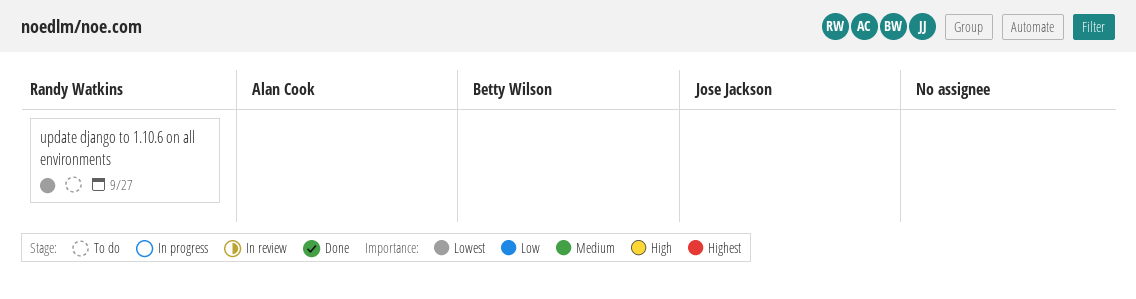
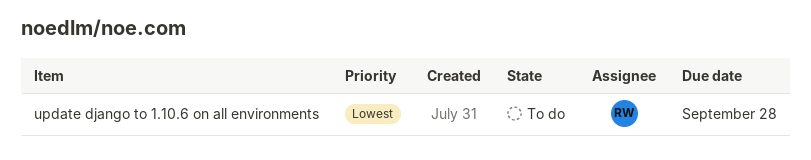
update django to 1.10.6 on all environments, due: Sep 27 -> Sep 28

